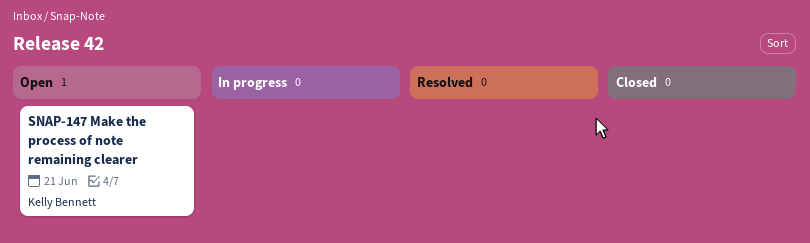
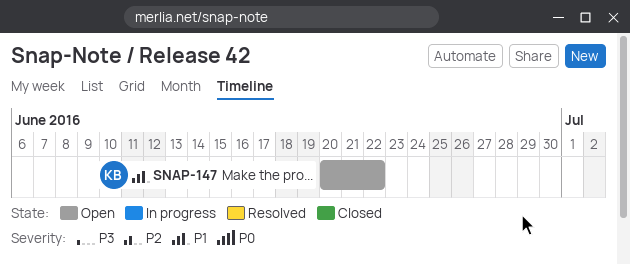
SNAP-147, due: Jun 21 -> Jun 22

